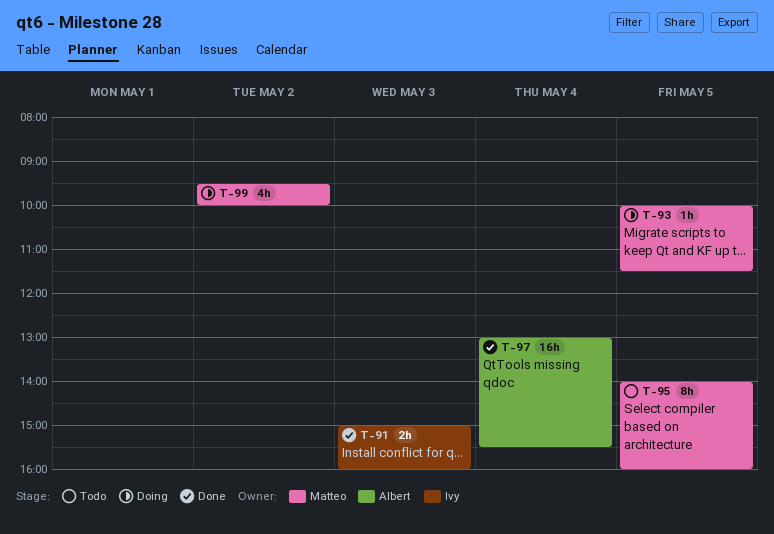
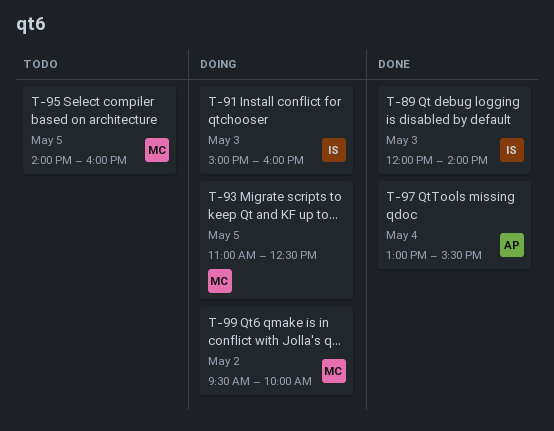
T-89: none -> present
T-91, status: Done -> Doing
T-93, begins: 10:00 -> 11:00
T-93, ends: 11:30 -> 12:30

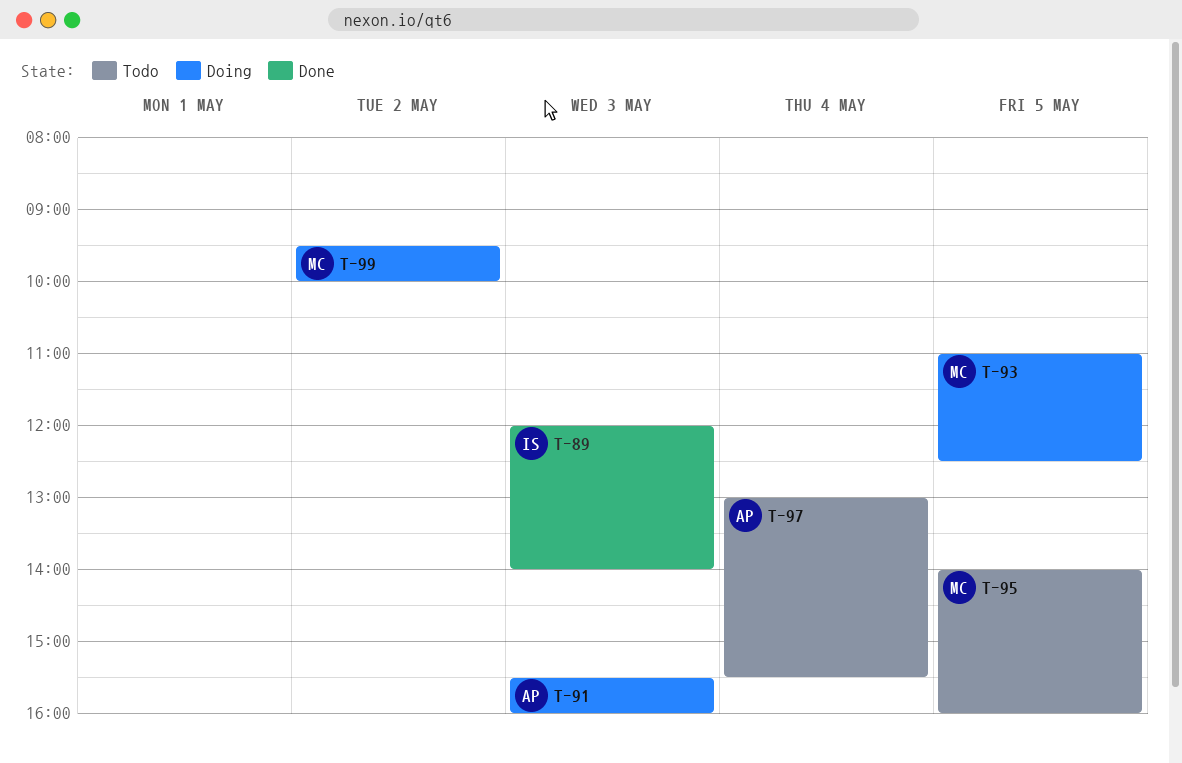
T-91, owner: IS -> AP
T-91, begins: 15:00 -> 15:30
T-97, status: Done -> Todo

